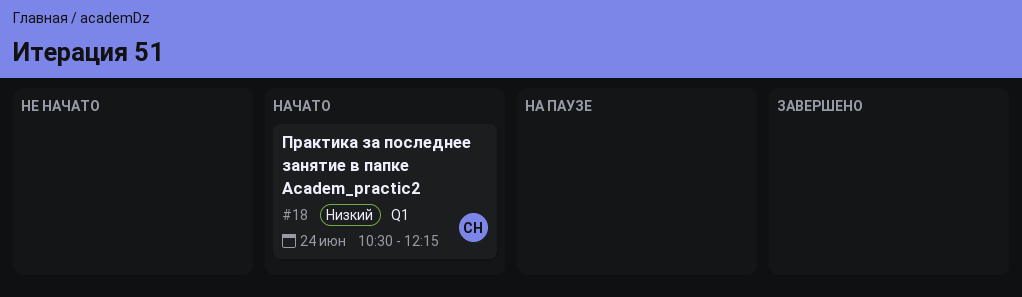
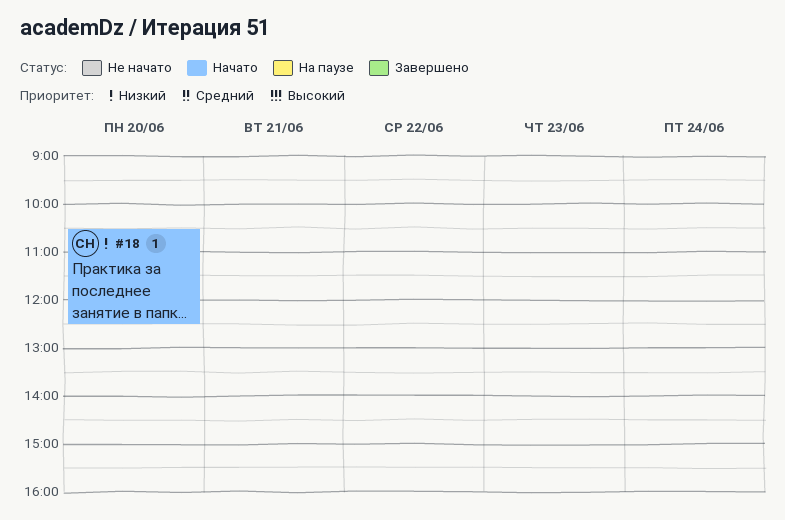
#18, day: Jun 24 -> Jun 20
#18, ends: 12:15 -> 12:30

